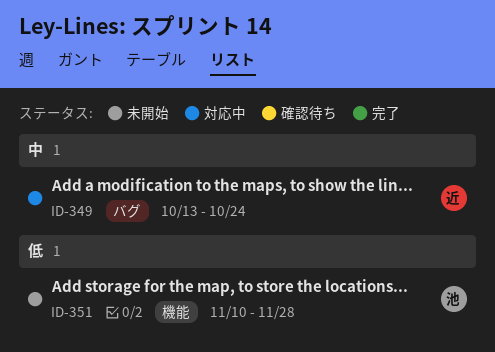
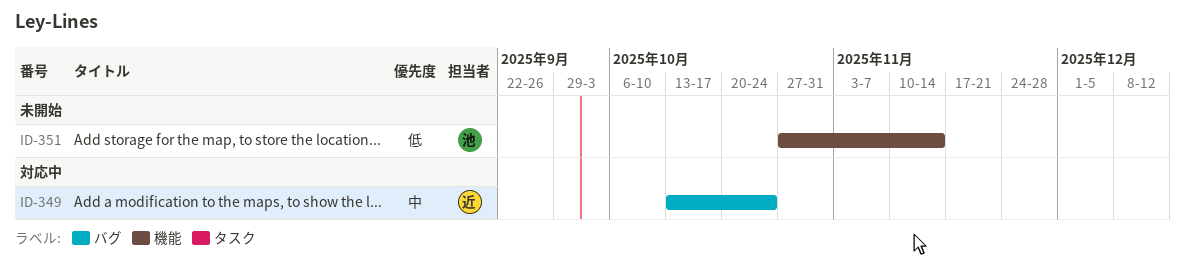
ID-351, start: Nov 10 -> Oct 27
ID-351, due: Nov 28 -> Nov 14

